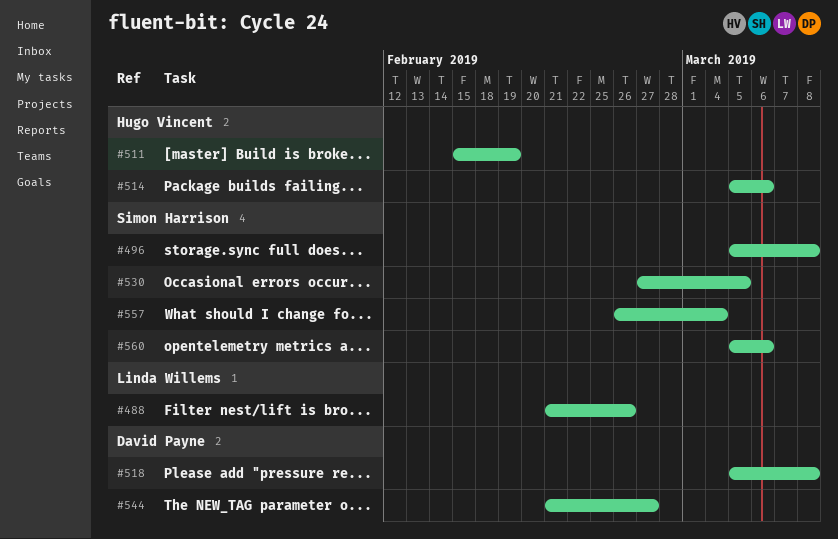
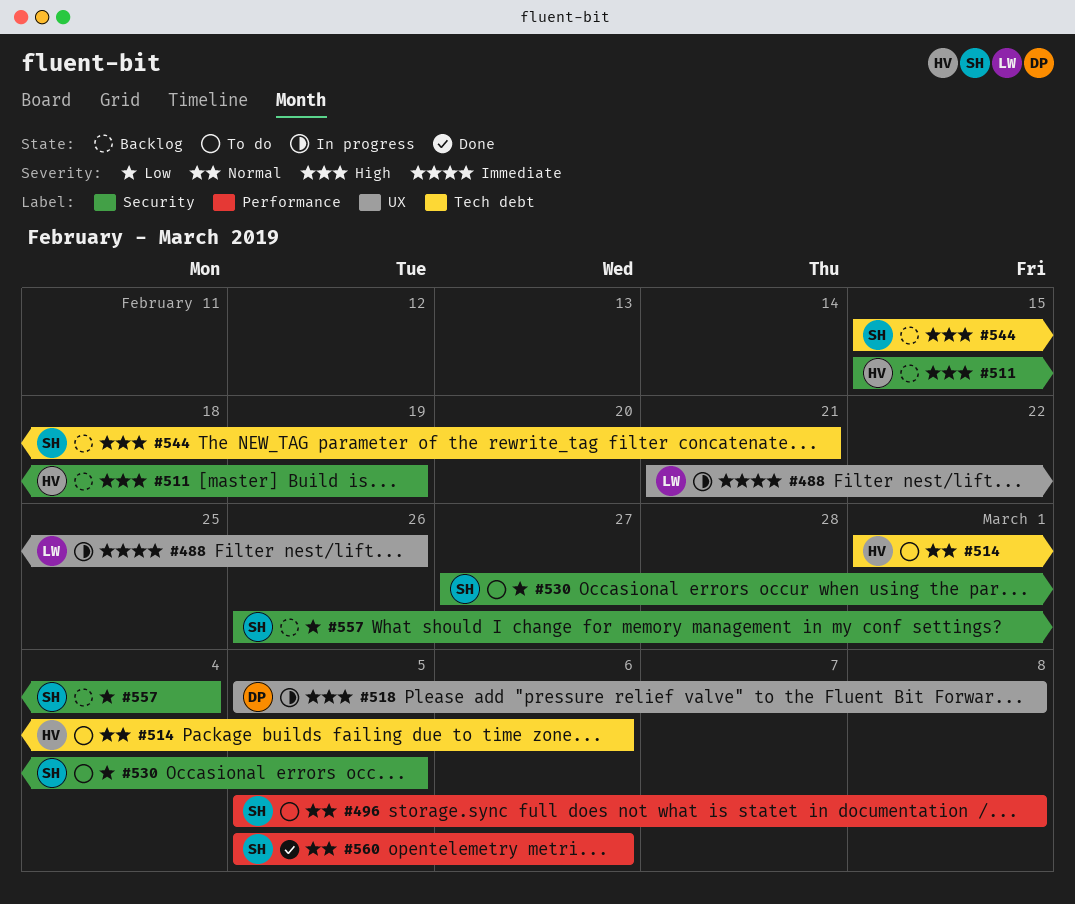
#514, start: Mar 5 -> Mar 1
#544, owner: David Payne -> Simon Harrison
#544, start: Feb 21 -> Feb 15
#544, due: Feb 27 -> Feb 21

